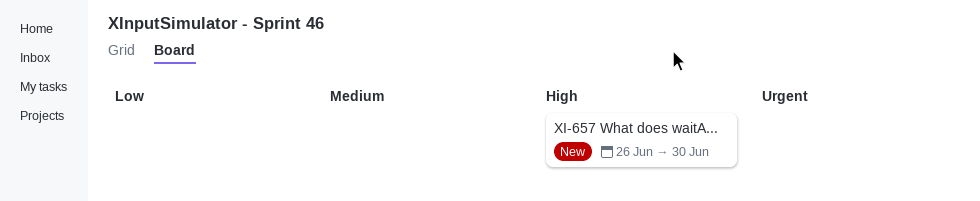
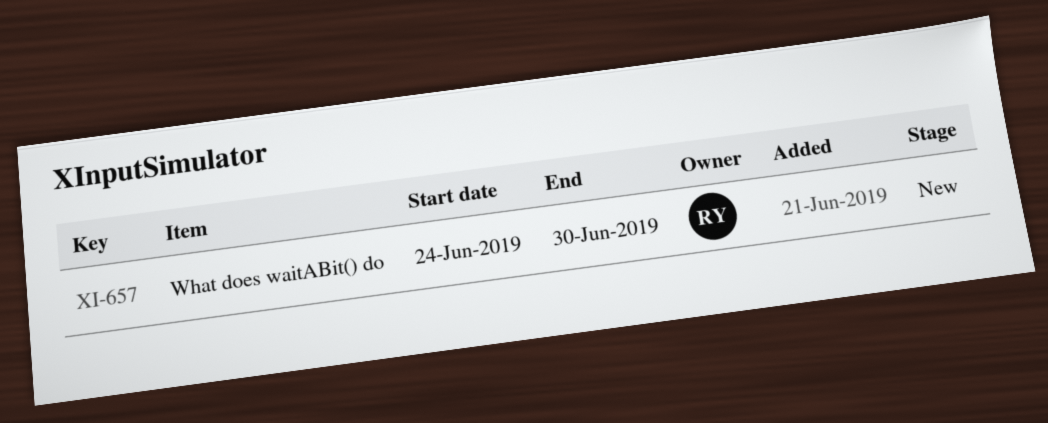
XI-657, start: Jun 26 -> Jun 24

